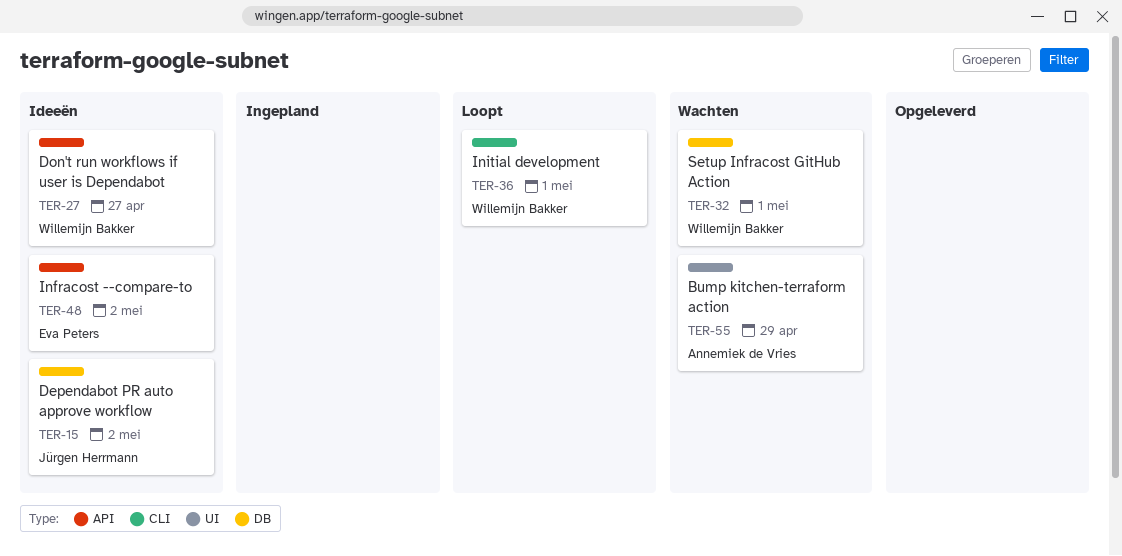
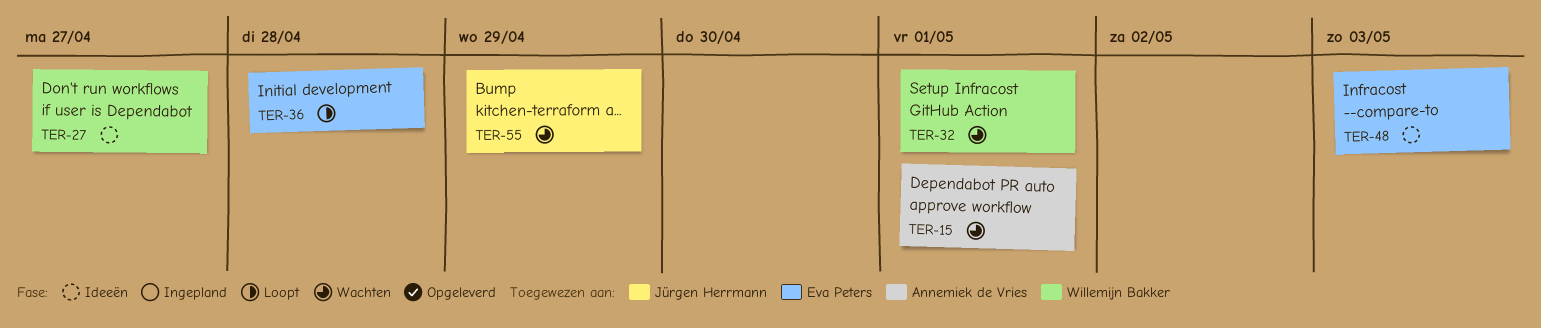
TER-15, status: Ideeën -> Wachten
TER-15, owner: Jürgen Herrmann -> Annemiek de Vries
TER-15, due: May 2 -> May 1
TER-36, owner: Willemijn Bakker -> Eva Peters
TER-36, due: May 1 -> Apr 28
TER-48, due: May 2 -> May 3
TER-55, owner: Annemiek de Vries -> Jürgen Herrmann

